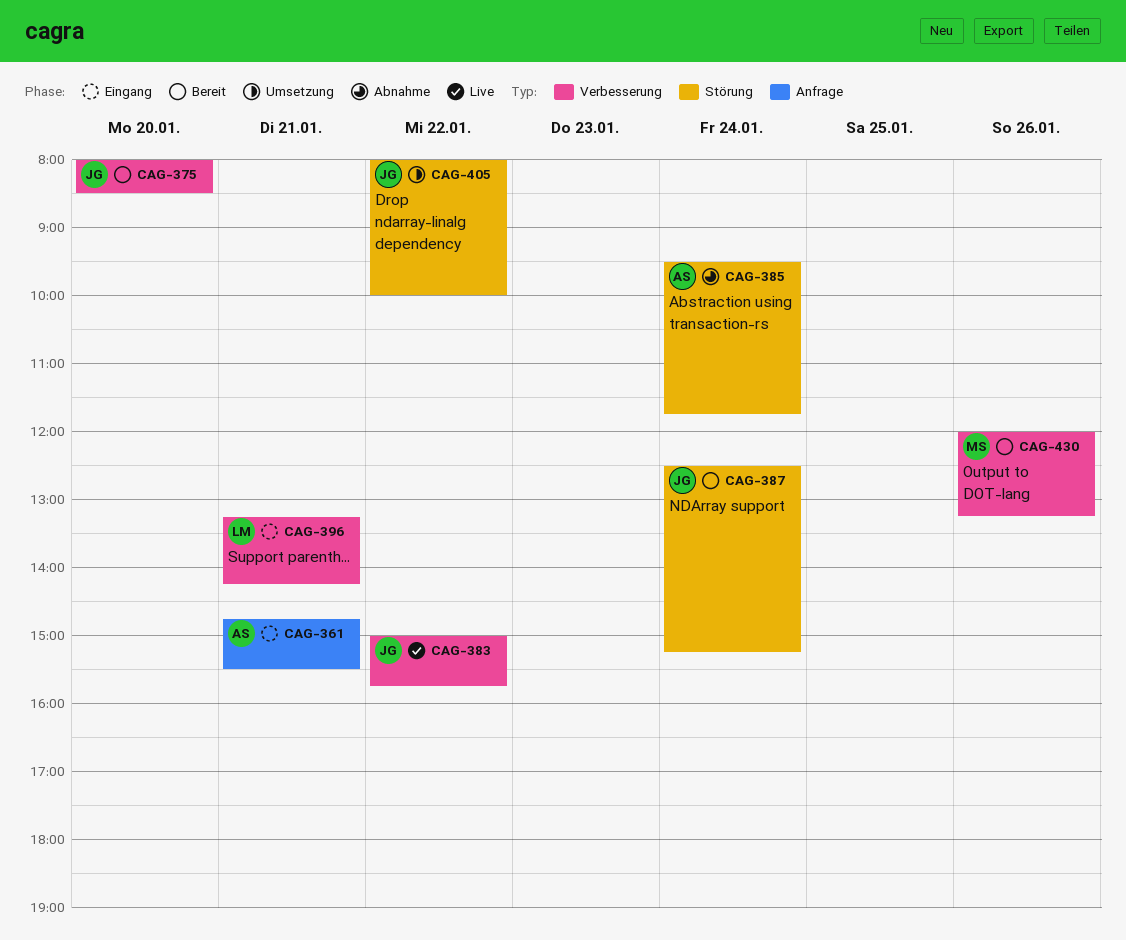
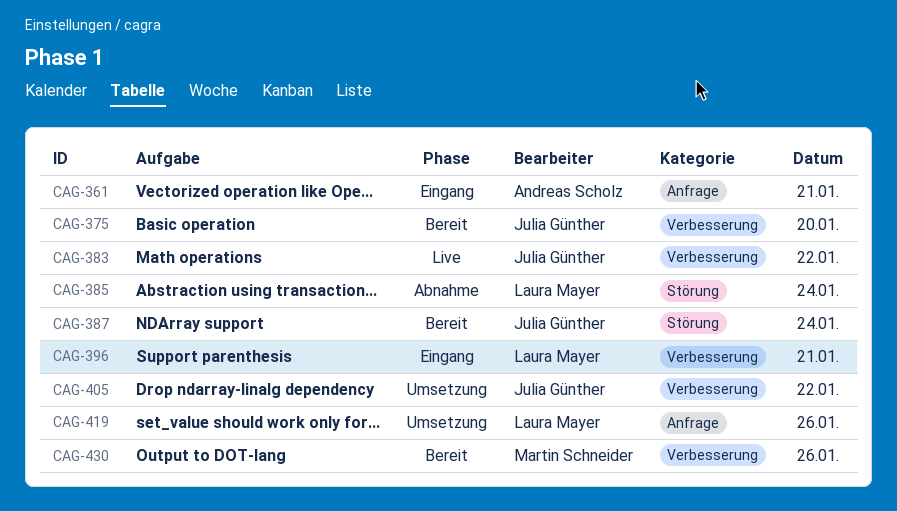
CAG-385, owner: Andreas Scholz -> Laura Mayer
CAG-405, label: Störung -> Verbesserung
CAG-419: none -> present

